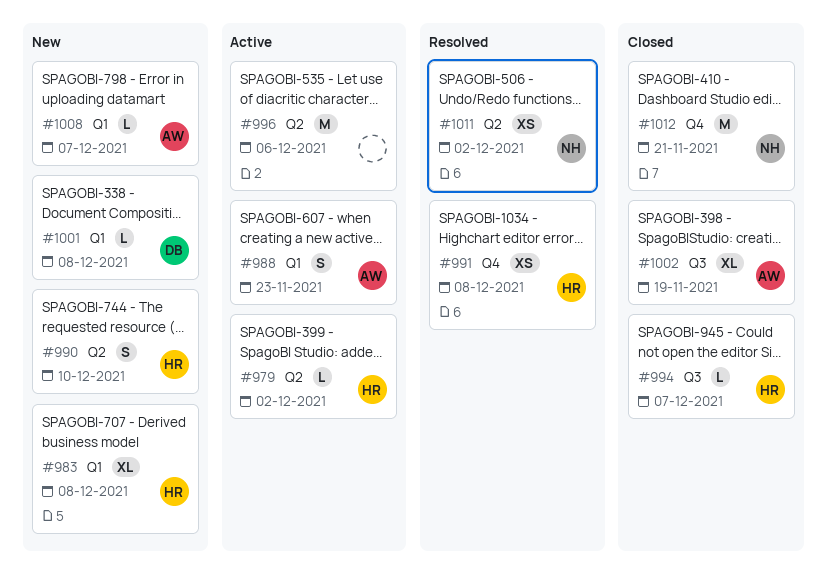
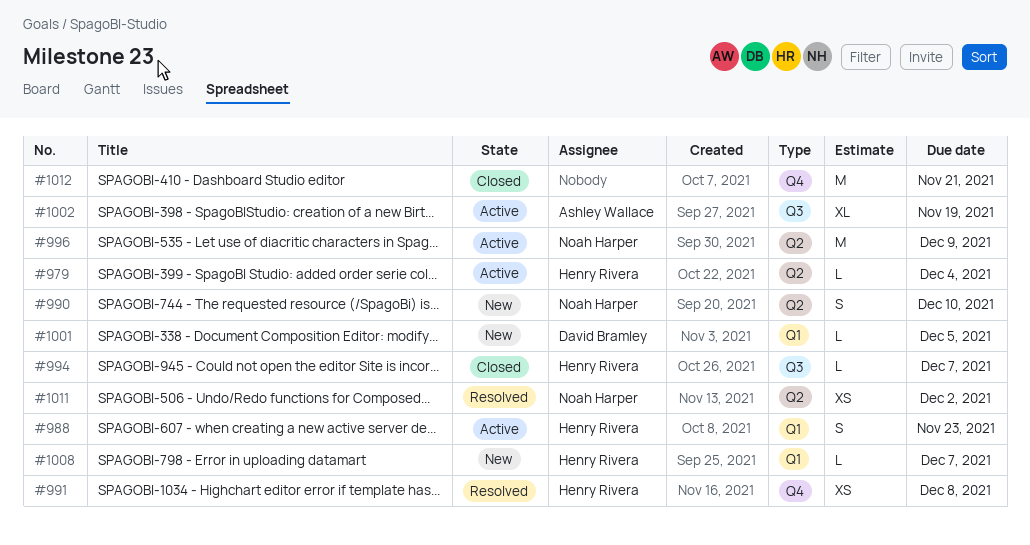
#979, due: Dec 2 -> Dec 4
#983: present -> none
#988, owner: Ashley Wallace -> Henry Rivera
#990, owner: Henry Rivera -> Noah Harper
#996, owner: none -> Noah Harper
#996, due: Dec 6 -> Dec 9
#1001, due: Dec 8 -> Dec 5
#1002, status: Closed -> Active
#1008, owner: Ashley Wallace -> Henry Rivera
#1012, owner: Noah Harper -> none

